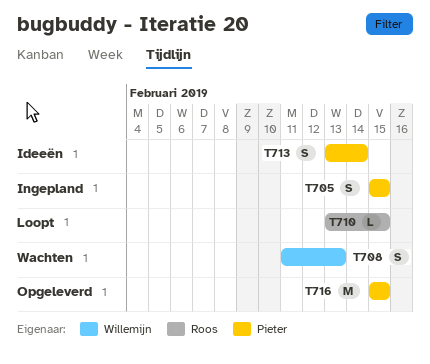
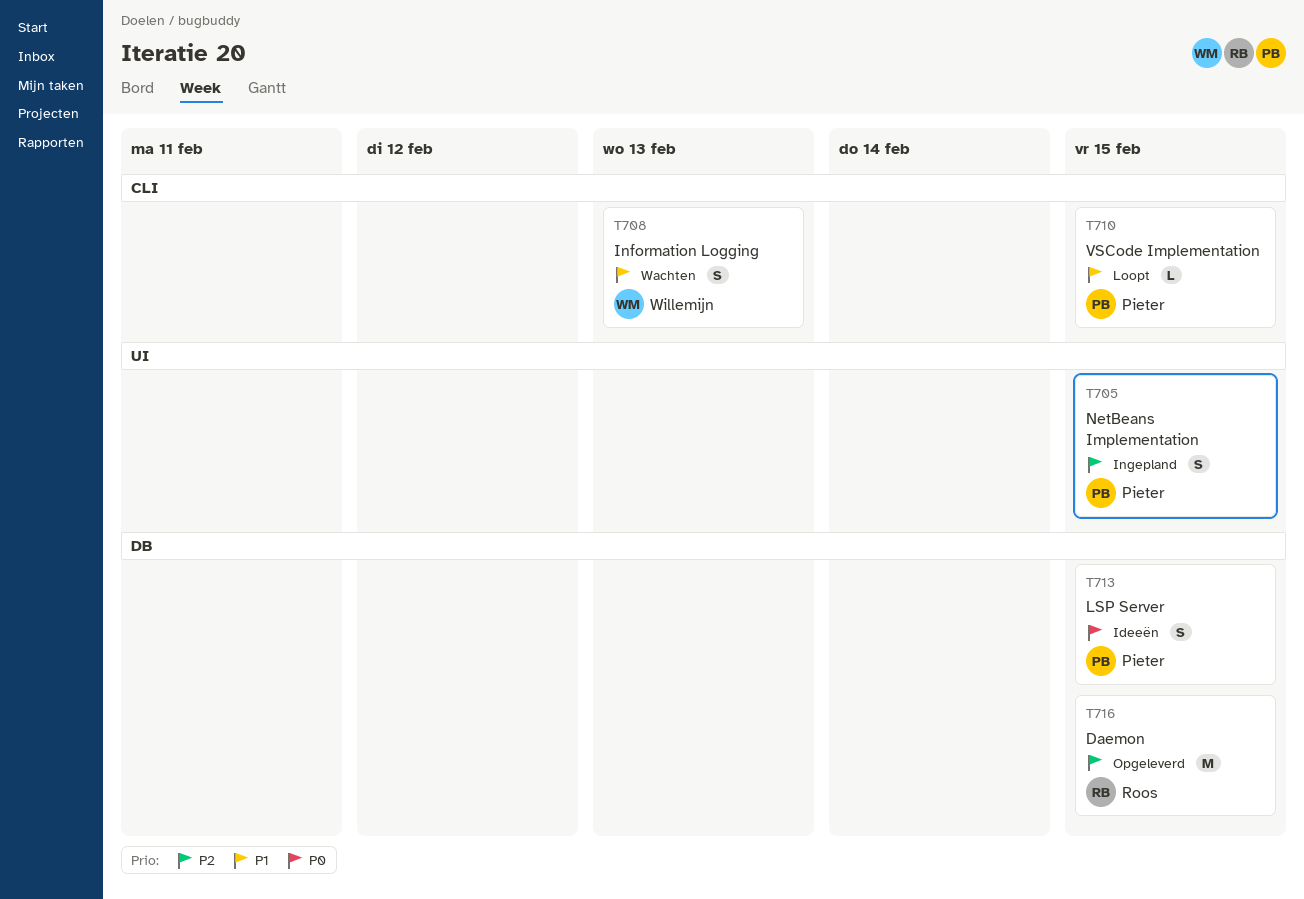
T710, owner: Roos -> Pieter
T713, due: Feb 14 -> Feb 15
T716, owner: Pieter -> Roos

